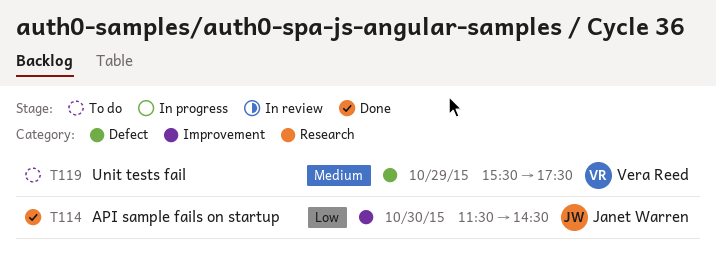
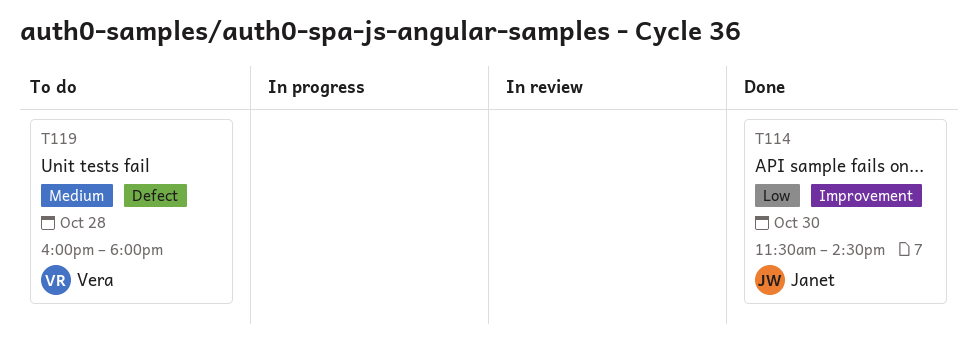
T119, day: Oct 29 -> Oct 28
T119, begins: 15:30 -> 16:00
T119, ends: 17:30 -> 18:00

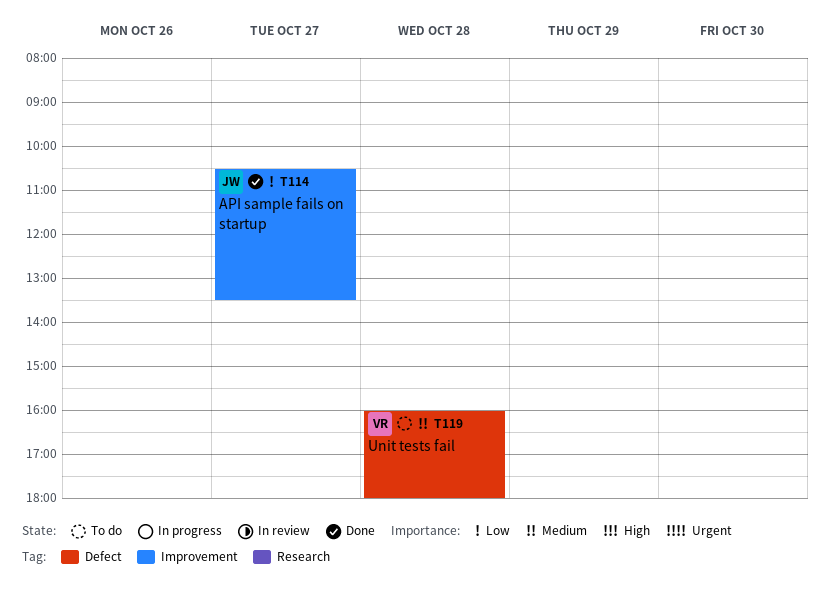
T114, day: Oct 30 -> Oct 27
T114, begins: 11:30 -> 10:30
T114, ends: 14:30 -> 13:30

